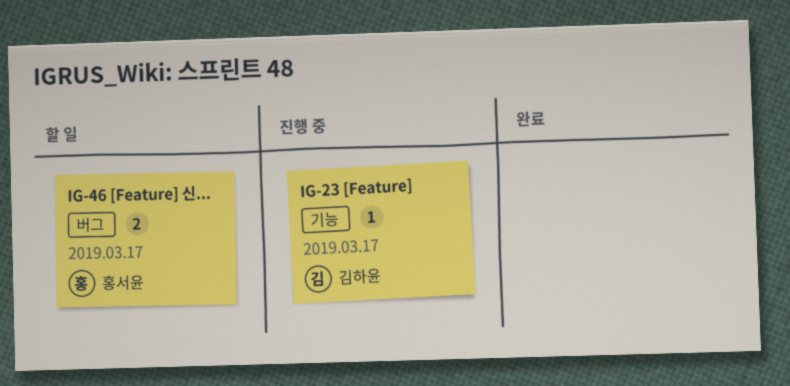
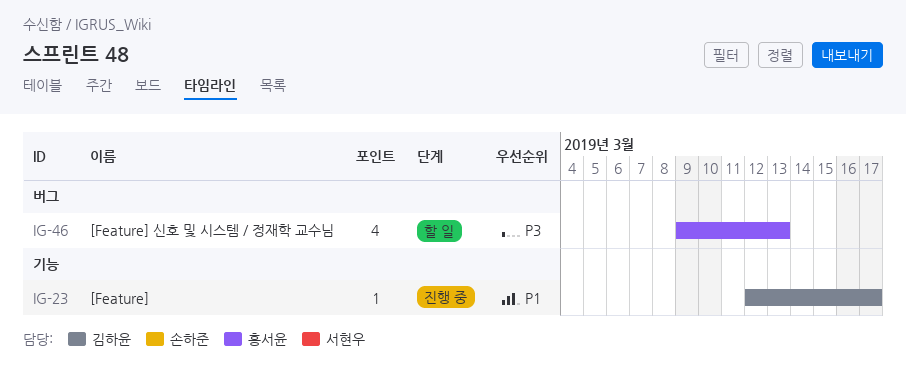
IG-46, estimate: 2 -> 4
IG-46, due: Mar 17 -> Mar 13

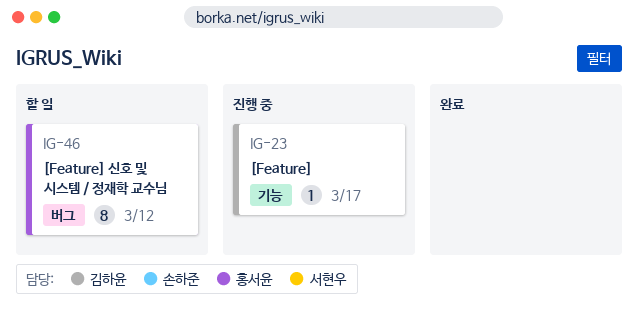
IG-46, estimate: 4 -> 8
IG-46, due: Mar 13 -> Mar 12

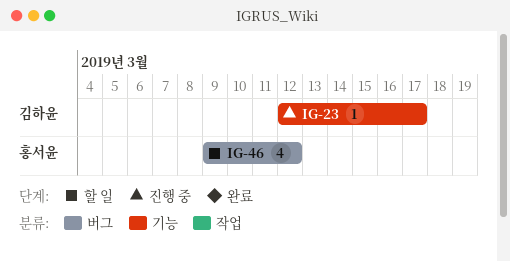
IG-46, estimate: 8 -> 4

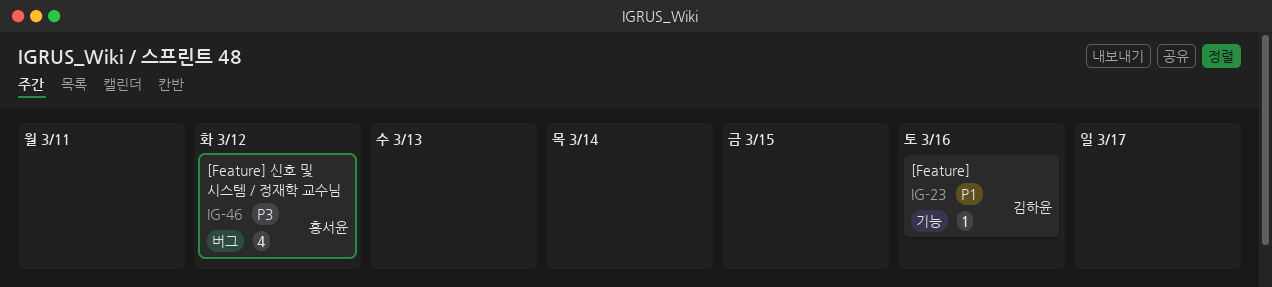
IG-23, due: Mar 17 -> Mar 16

